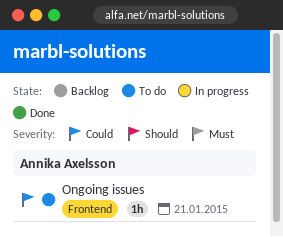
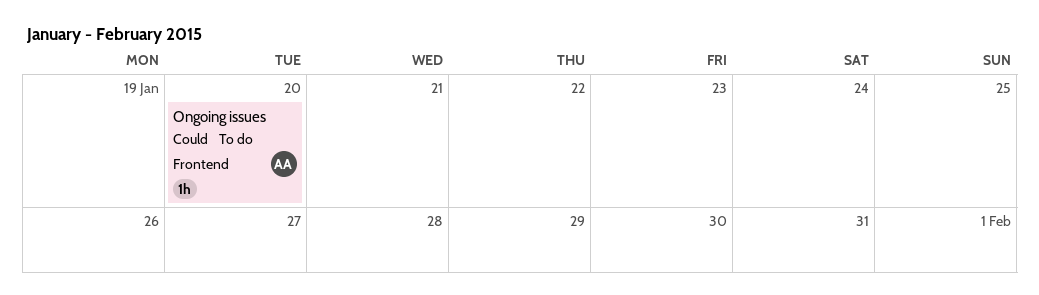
Ongoing issues, due: Jan 21 -> Jan 20

